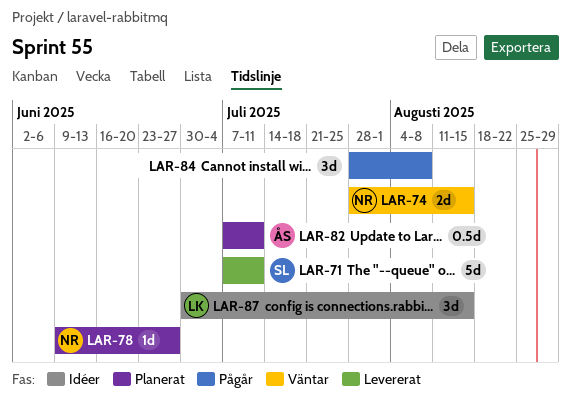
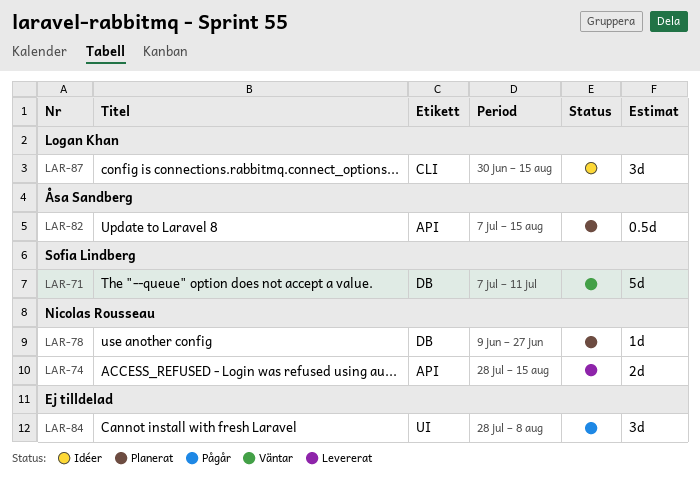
LAR-71, status: Levererat -> Väntar
LAR-74, status: Väntar -> Levererat
LAR-82, due: Jul 11 -> Aug 15

